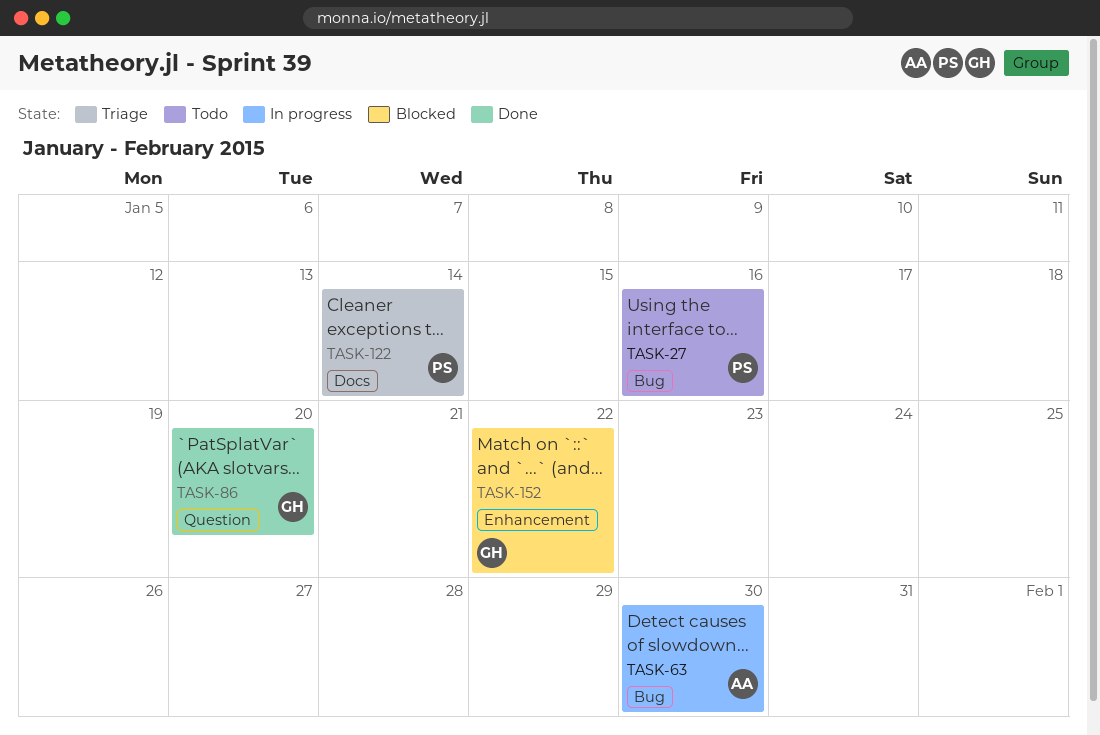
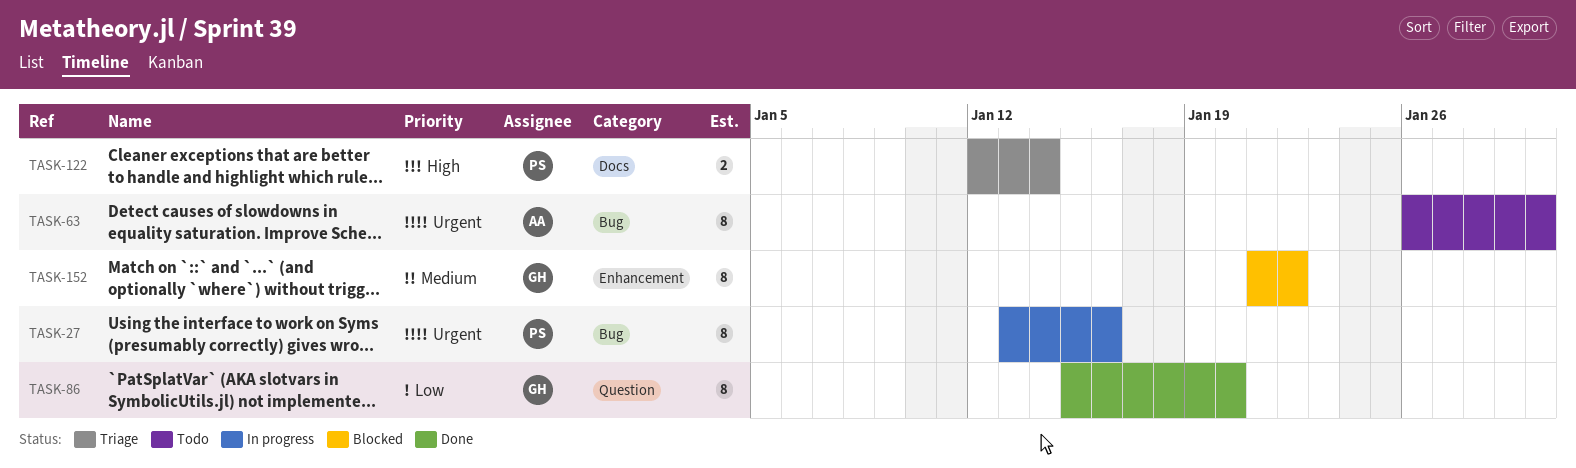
TASK-27, status: Todo -> In progress
TASK-63, status: In progress -> Todo

